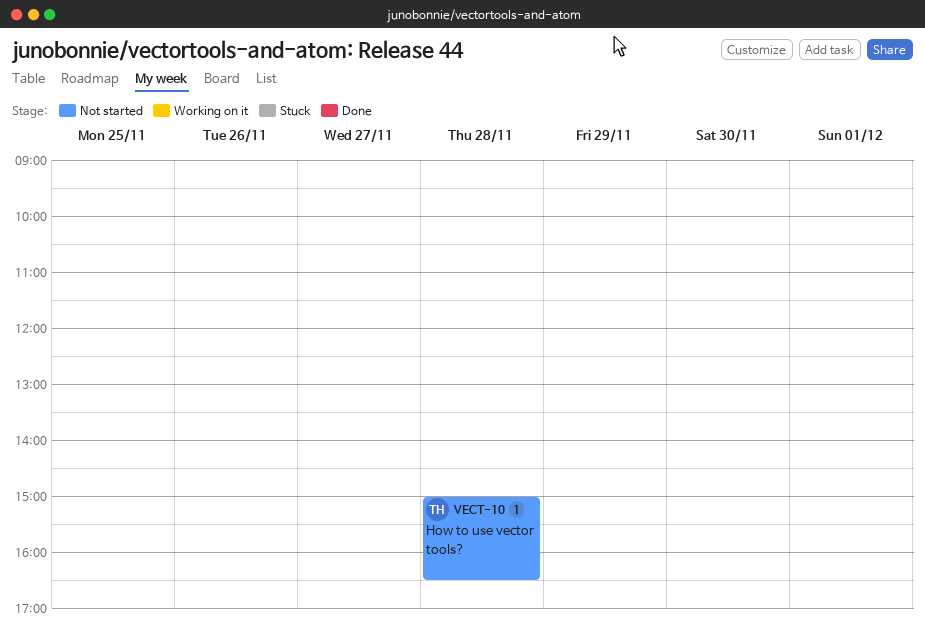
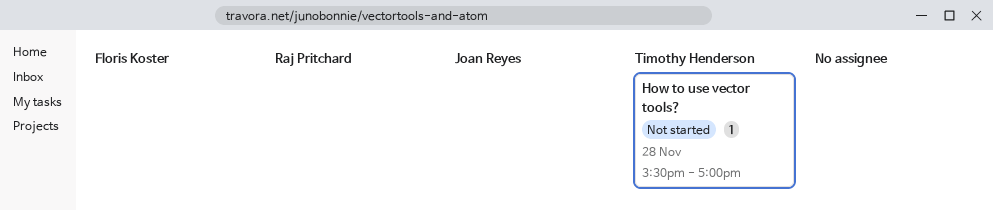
How to use vector tools?, begins: 15:00 -> 15:30
How to use vector tools?, ends: 16:30 -> 17:00

